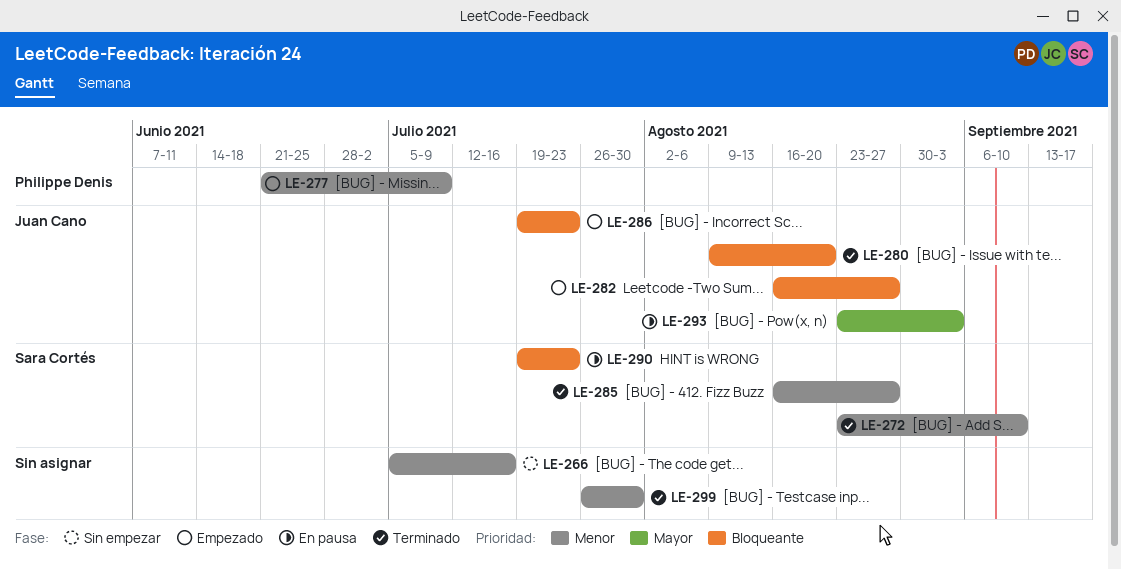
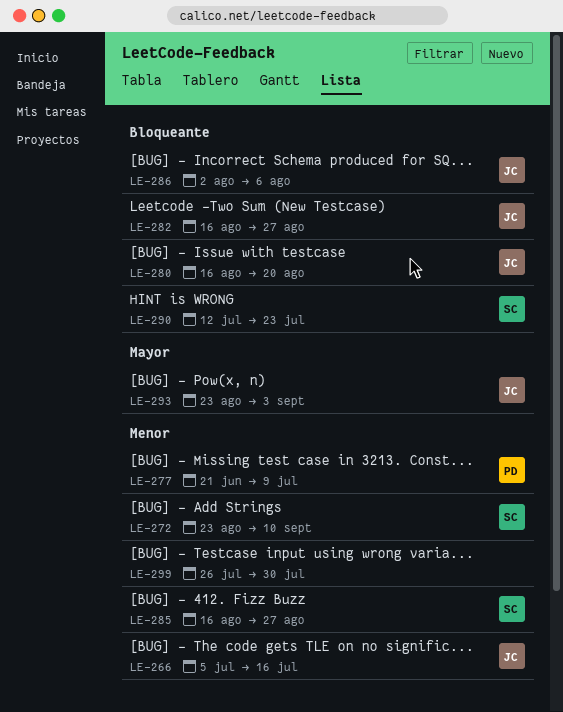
LE-266, owner: none -> Juan Cano
LE-280, start: Aug 9 -> Aug 16
LE-286, start: Jul 19 -> Aug 2
LE-286, due: Jul 23 -> Aug 6
LE-290, start: Jul 19 -> Jul 12

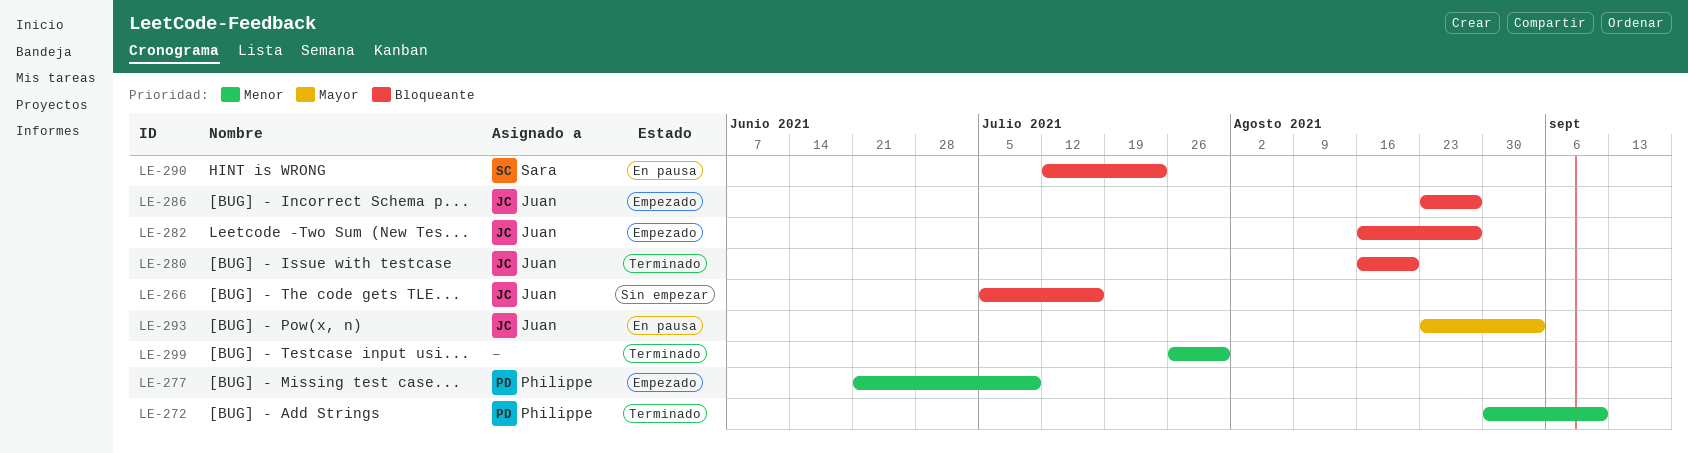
LE-266, priority: Menor -> Bloqueante
LE-272, owner: Sara -> Philippe
LE-272, start: Aug 23 -> Aug 30
LE-285: present -> none
LE-286, start: Aug 2 -> Aug 23
LE-286, due: Aug 6 -> Aug 27

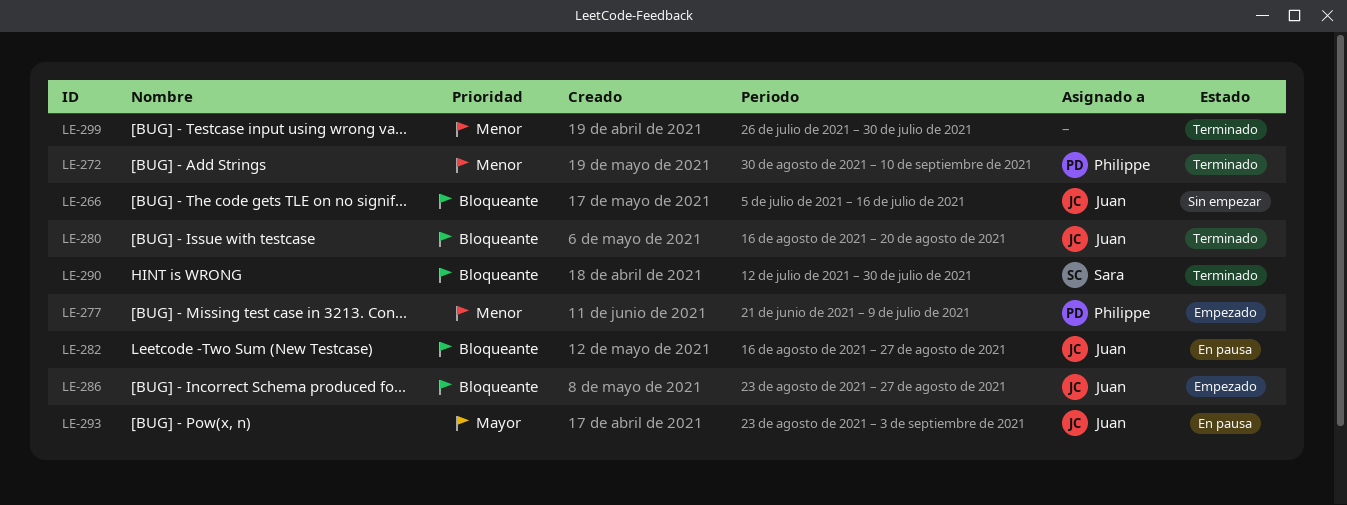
LE-282, status: Empezado -> En pausa
LE-290, status: En pausa -> Terminado
LE-290, due: Jul 23 -> Jul 30

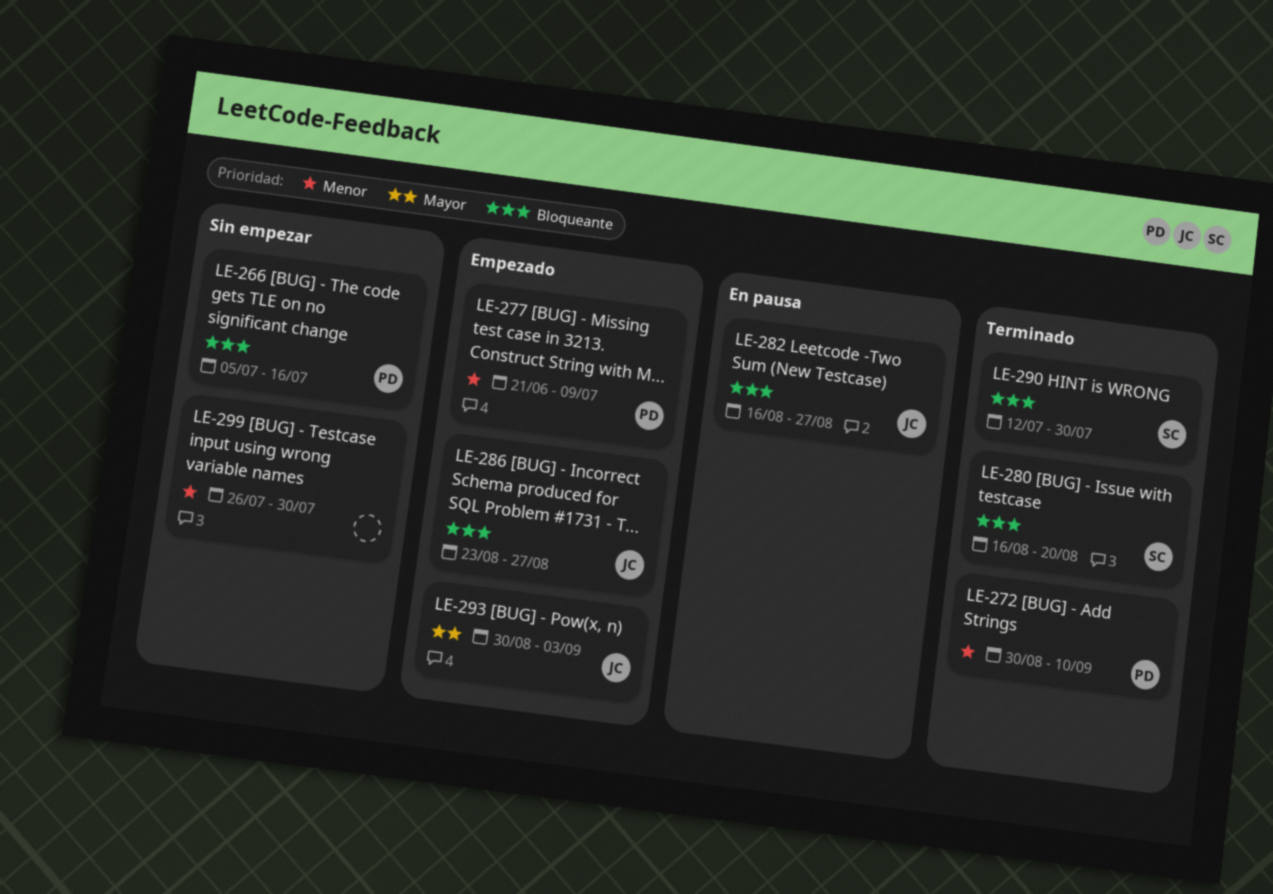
LE-266, owner: Juan -> Philippe
LE-280, owner: Juan -> Sara
LE-293, status: En pausa -> Empezado
LE-293, start: Aug 23 -> Aug 30
LE-299, status: Terminado -> Sin empezar

